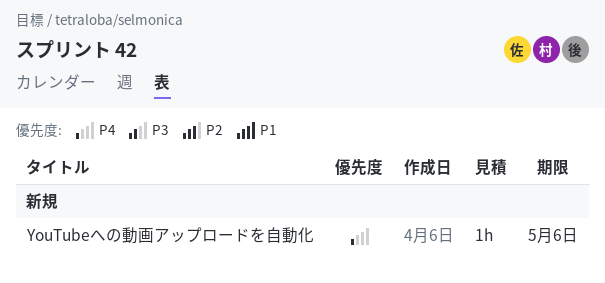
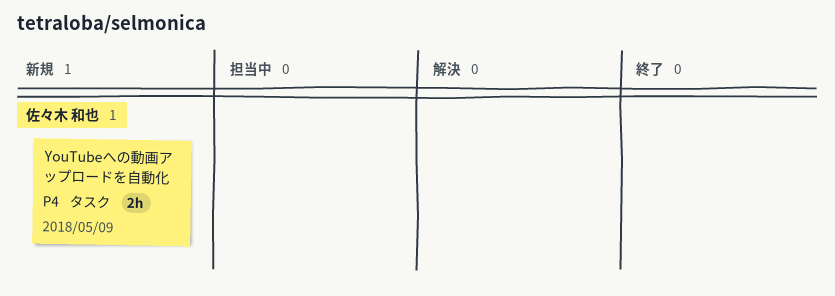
YouTubeへの動画アップロードを自動化, estimate: 1h -> 2h
YouTubeへの動画アップロードを自動化, due: May 6 -> May 9

